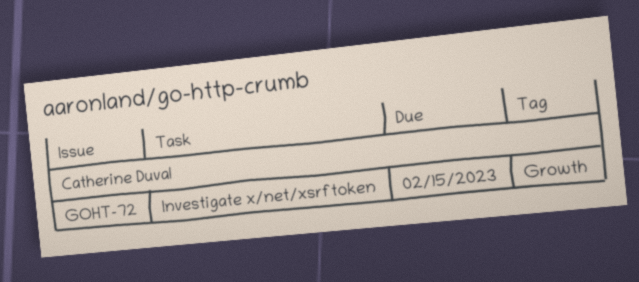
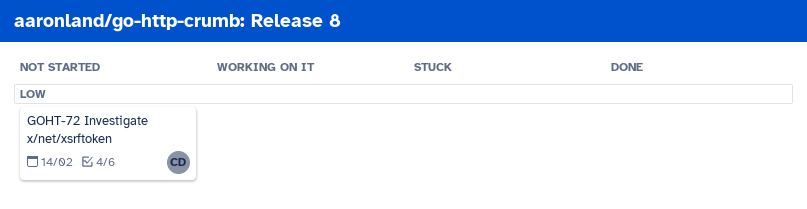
GOHT-72, due: Feb 15 -> Feb 14

